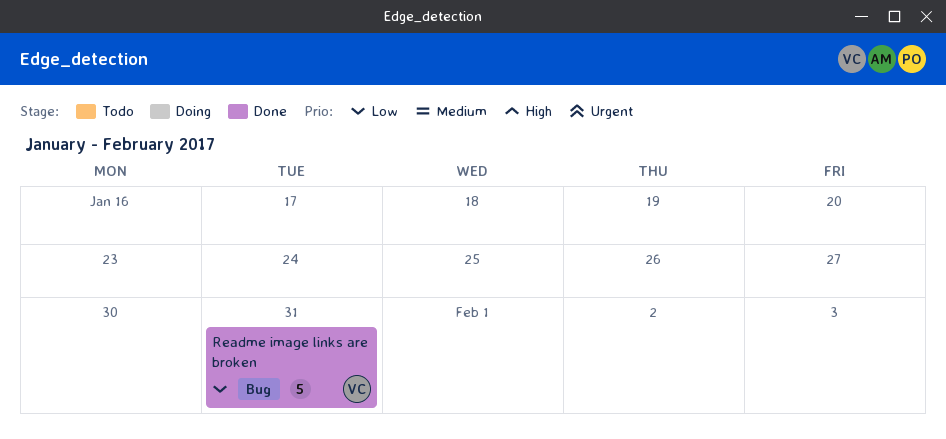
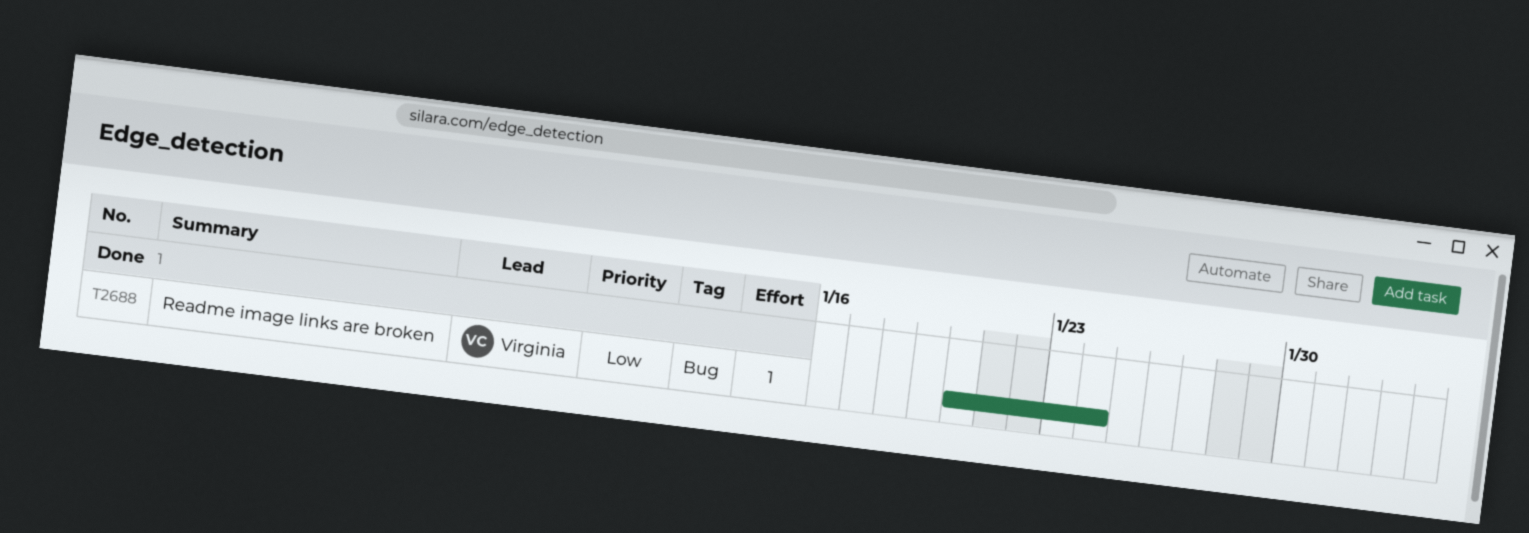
Readme image links are broken, estimate: 5 -> 1
Readme image links are broken, due: Jan 31 -> Jan 24

